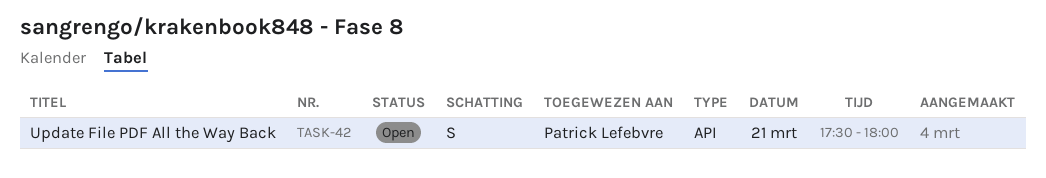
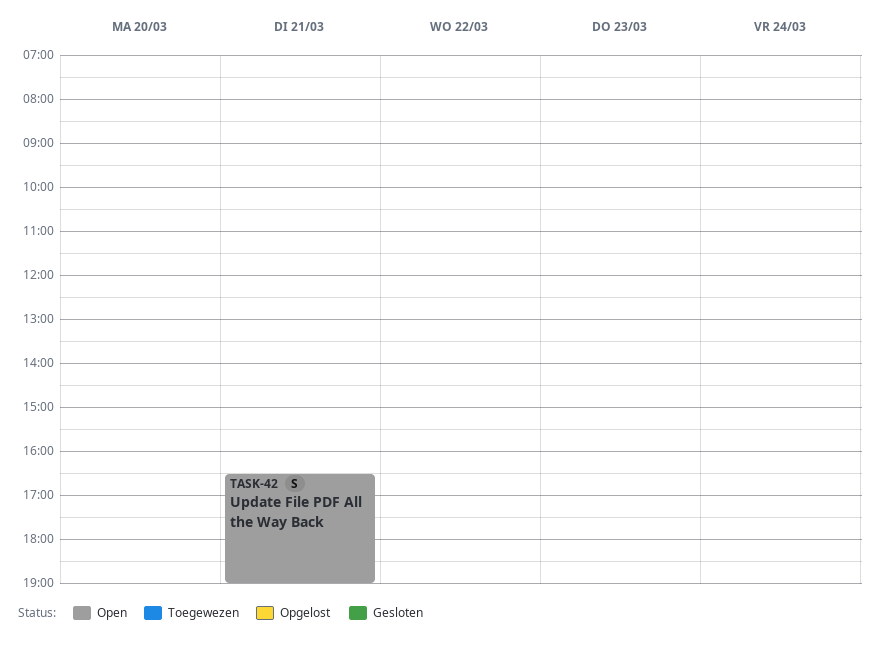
TASK-42, begins: 17:30 -> 16:30
TASK-42, ends: 18:00 -> 19:00

